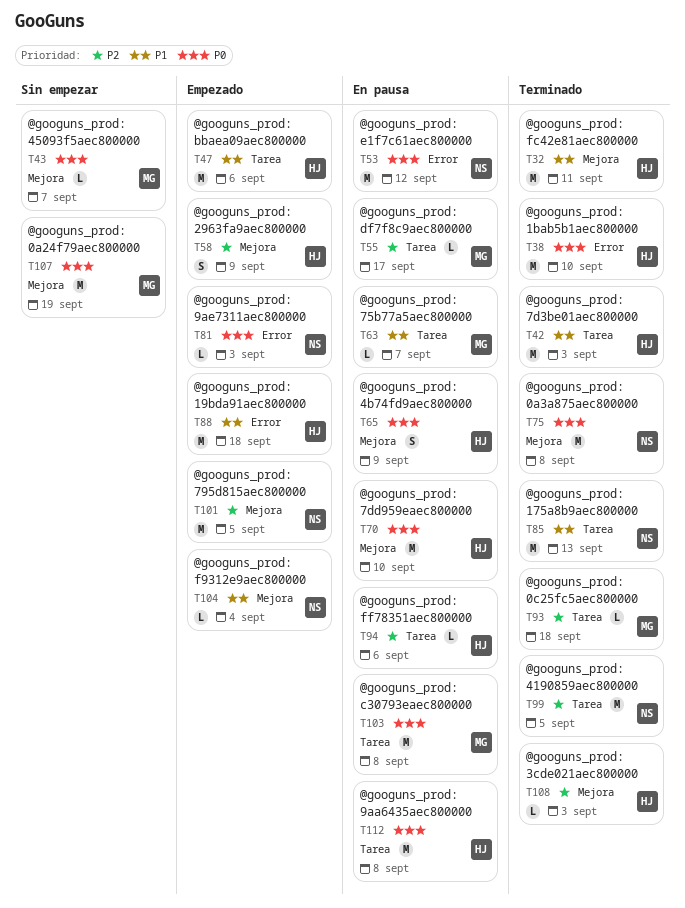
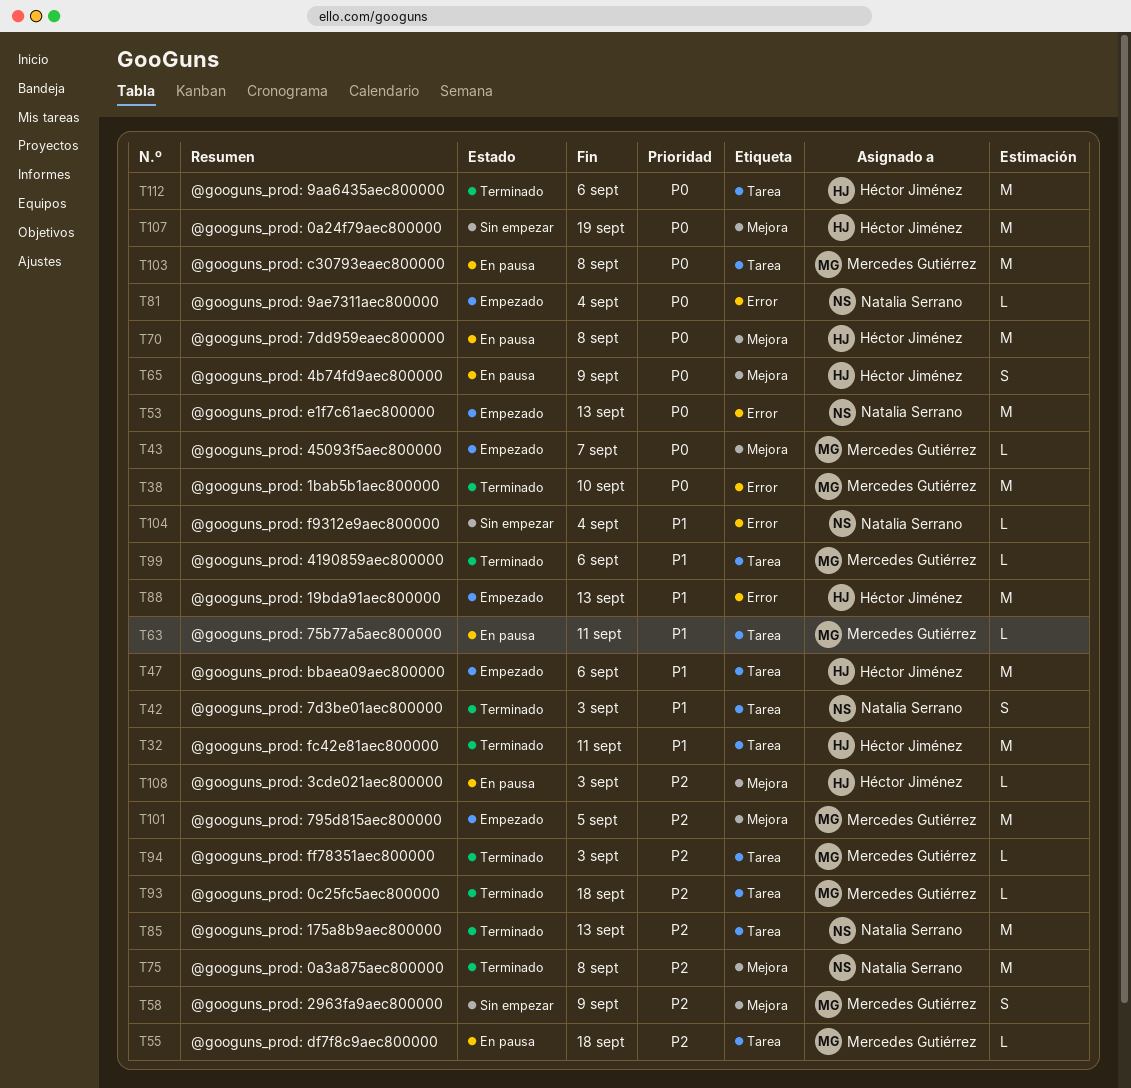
T32, label: Mejora -> Tarea
T38, owner: Héctor Jiménez -> Mercedes Gutiérrez
T42, owner: Héctor Jiménez -> Natalia Serrano
T42, estimate: M -> S
T43, status: Sin empezar -> Empezado
T53, status: En pausa -> Empezado
T53, due: Sep 12 -> Sep 13
T55, due: Sep 17 -> Sep 18
T58, status: Empezado -> Sin empezar
T58, owner: Héctor Jiménez -> Mercedes Gutiérrez
T63, due: Sep 7 -> Sep 11
T70, due: Sep 10 -> Sep 8
T75, priority: P0 -> P2
T81, due: Sep 3 -> Sep 4
T85, priority: P1 -> P2
T88, due: Sep 18 -> Sep 13
T94, status: En pausa -> Terminado
T94, owner: Héctor Jiménez -> Mercedes Gutiérrez
T94, due: Sep 6 -> Sep 3
T99, owner: Natalia Serrano -> Mercedes Gutiérrez
T99, priority: P2 -> P1
T99, estimate: M -> L
T99, due: Sep 5 -> Sep 6
T101, owner: Natalia Serrano -> Mercedes Gutiérrez
T104, status: Empezado -> Sin empezar
T104, label: Mejora -> Error
T107, owner: Mercedes Gutiérrez -> Héctor Jiménez
T108, status: Terminado -> En pausa
T112, status: En pausa -> Terminado
T112, due: Sep 8 -> Sep 6

